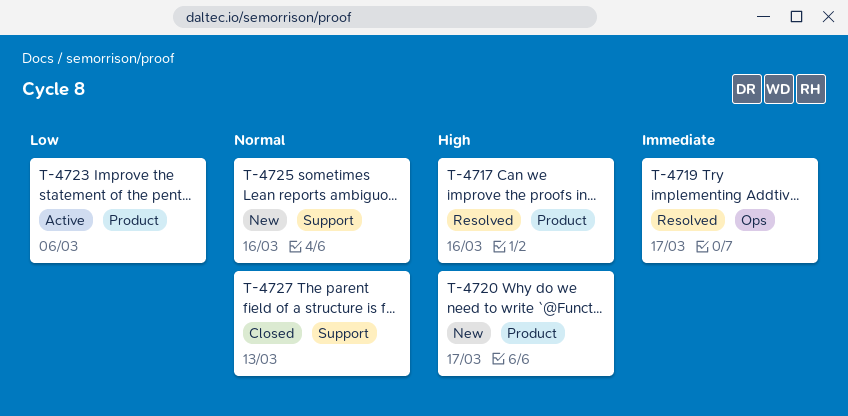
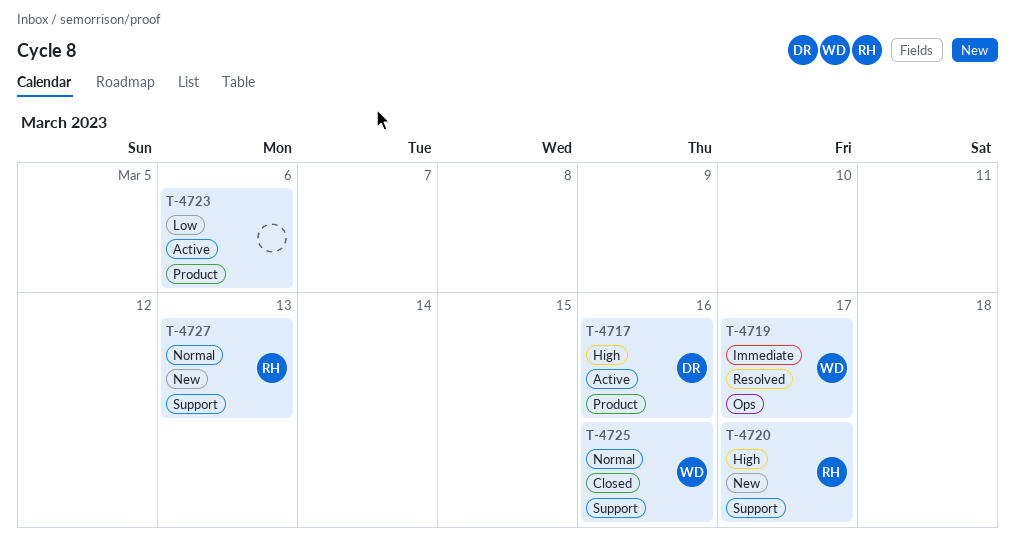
T-4717, status: Resolved -> Active
T-4720, label: Product -> Support
T-4725, status: New -> Closed
T-4727, status: Closed -> New

